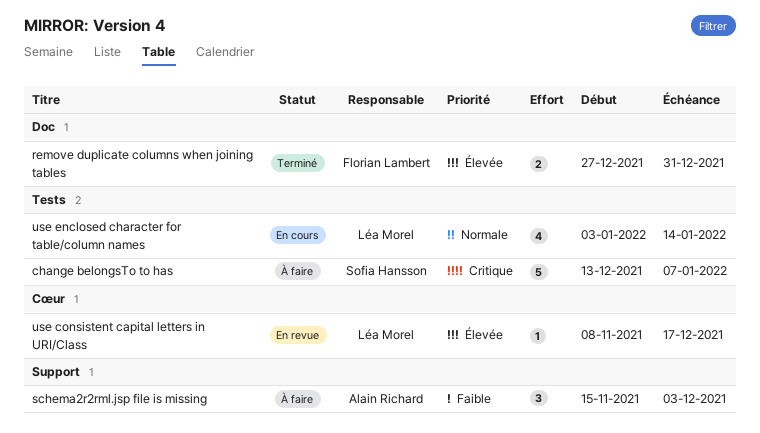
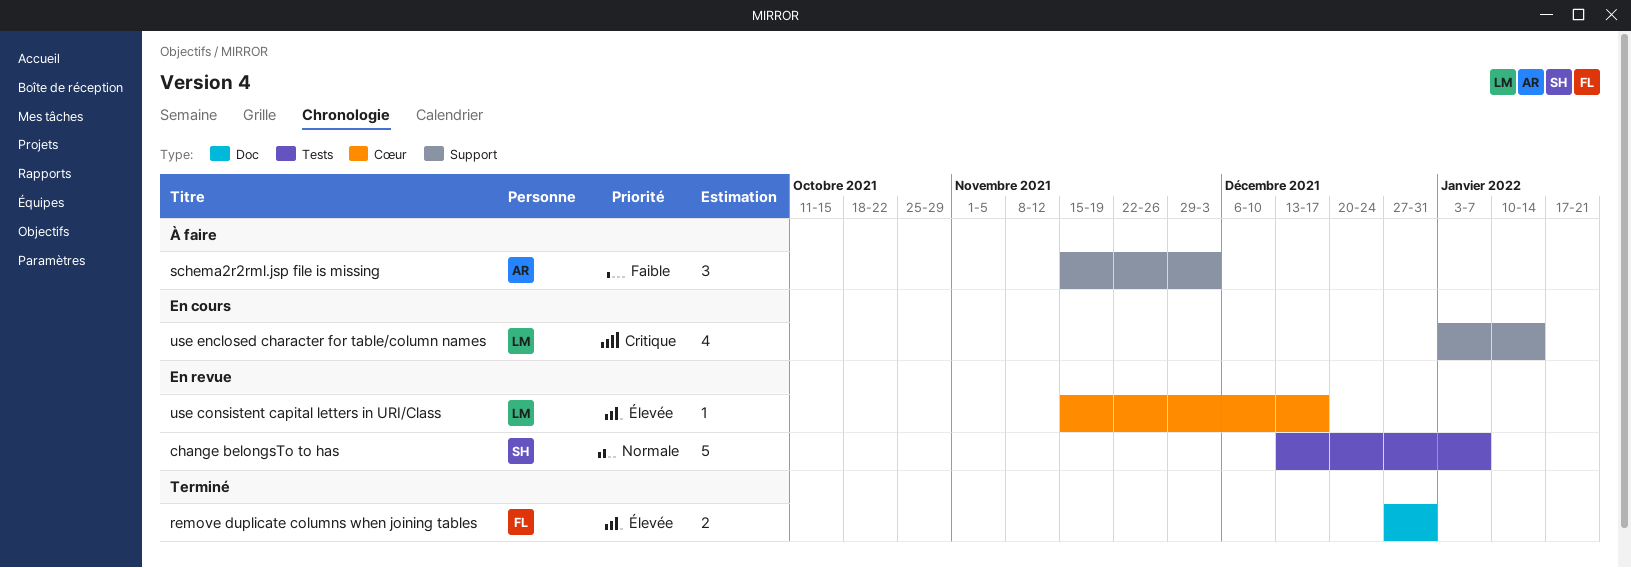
change belongsTo to has, status: À faire -> En revue
change belongsTo to has, priority: Critique -> Normale
use consistent capital letters in URI/Class, start: Nov 8 -> Nov 15
use enclosed character for table/column names, priority: Normale -> Critique
use enclosed character for table/column names, label: Tests -> Support

